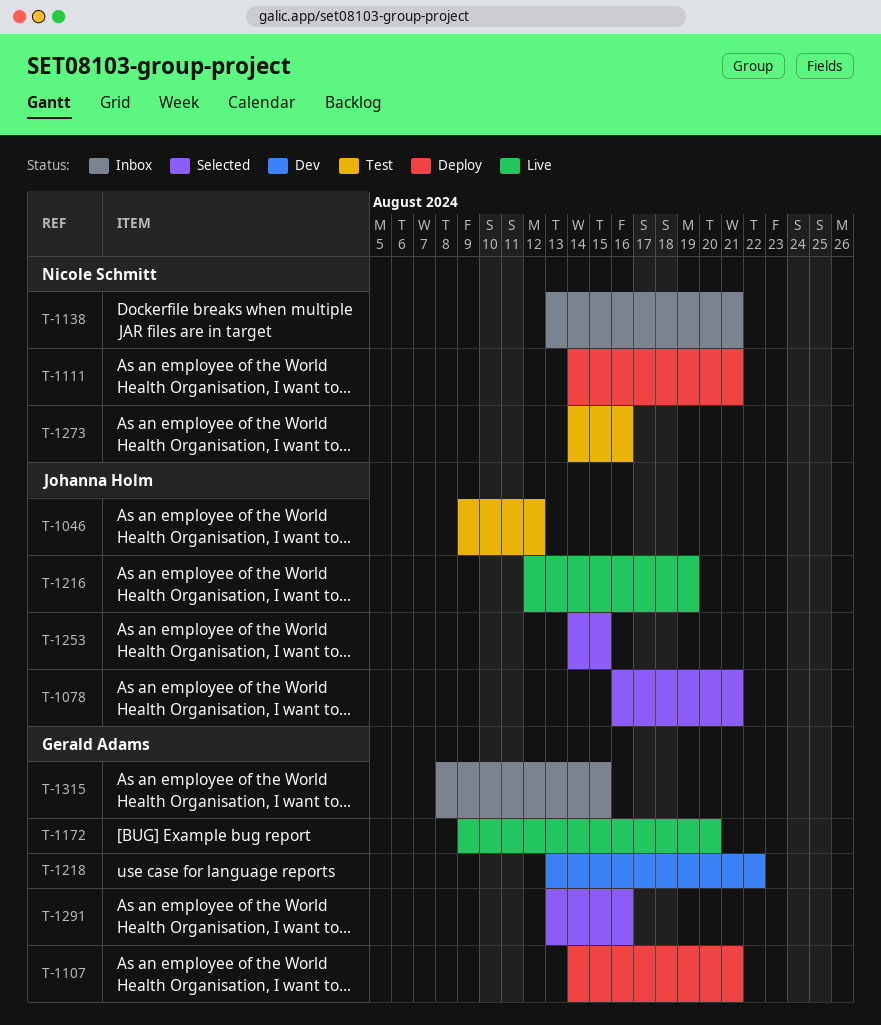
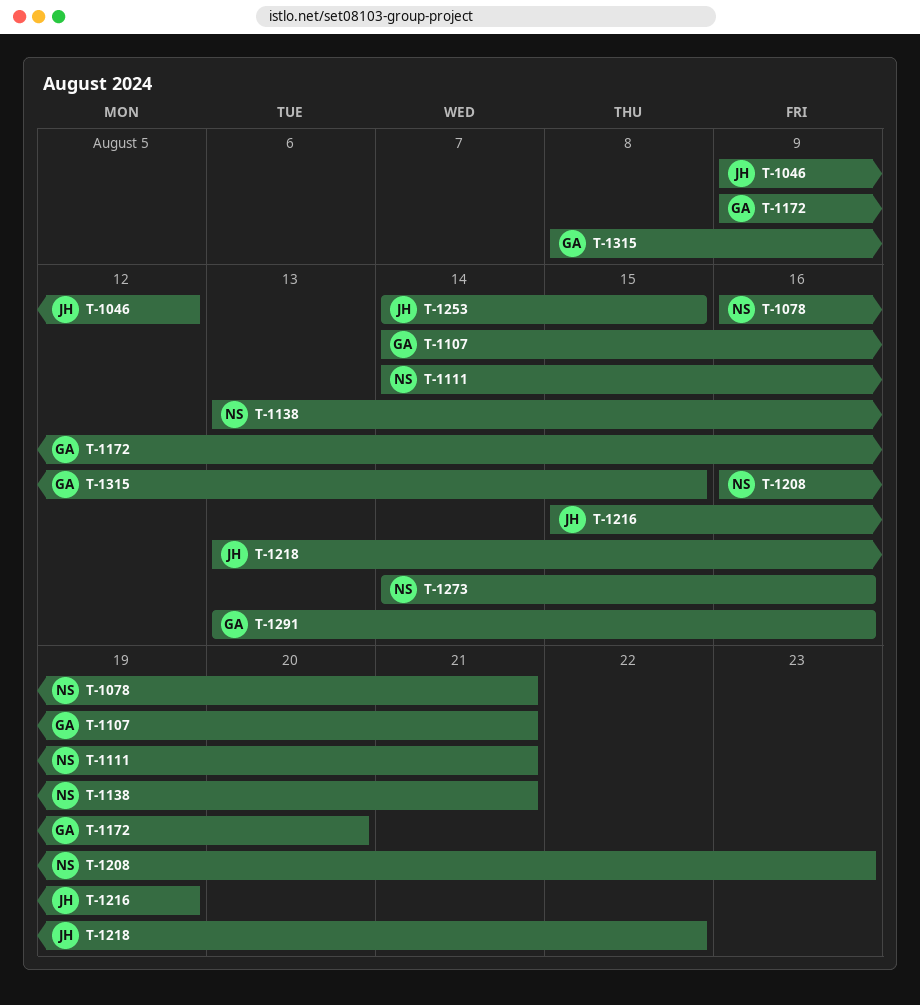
T-1078, owner: Johanna Holm -> Nicole Schmitt
T-1208: none -> present
T-1216, start: Aug 12 -> Aug 15
T-1218, owner: Gerald Adams -> Johanna Holm

